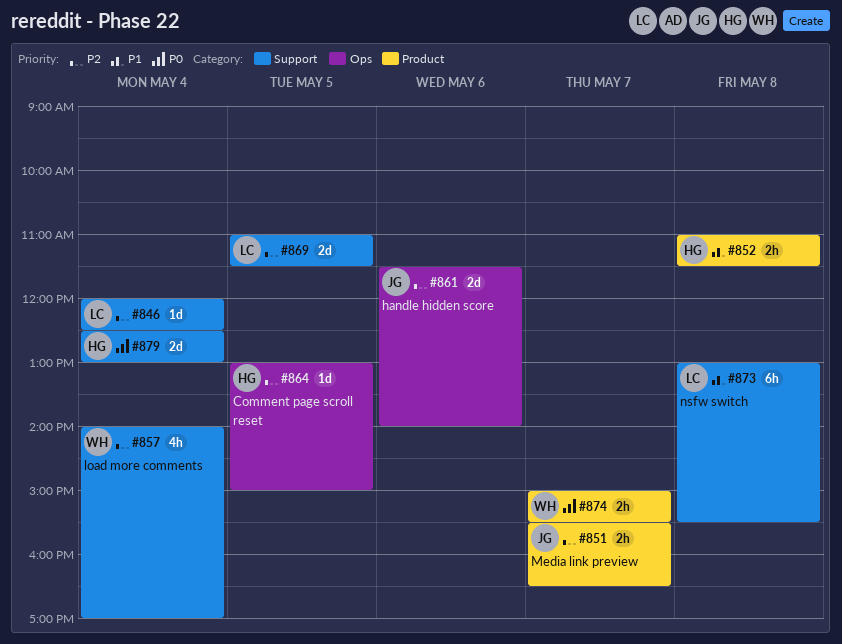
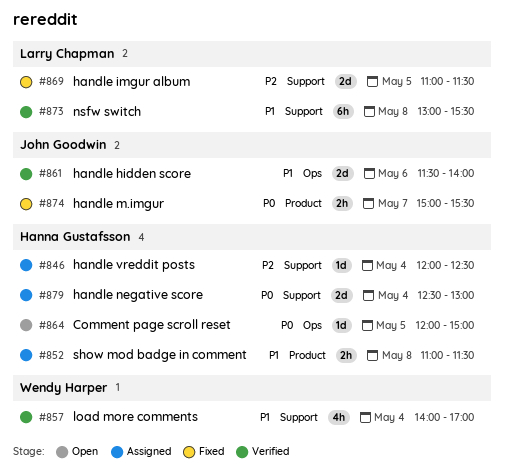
#846, owner: Larry Chapman -> Hanna Gustafsson
#851: present -> none
#857, priority: P2 -> P1
#861, priority: P2 -> P1
#864, priority: P2 -> P0
#864, begins: 13:00 -> 12:00
#874, owner: Wendy Harper -> John Goodwin

